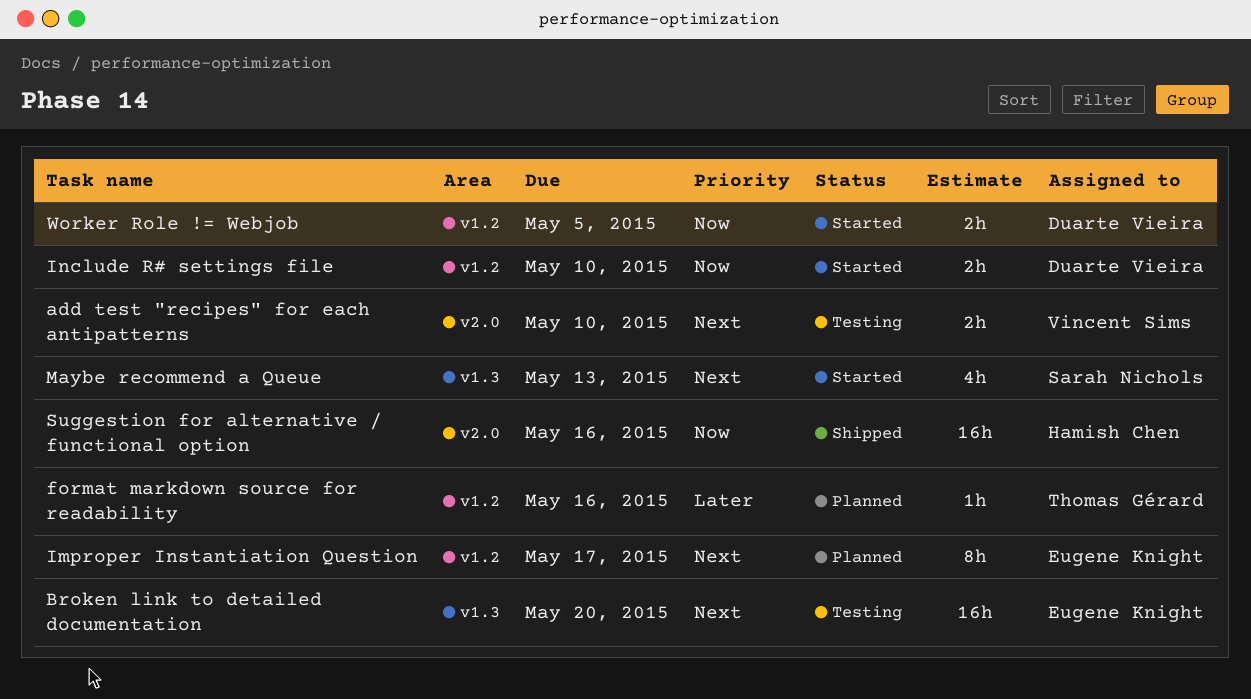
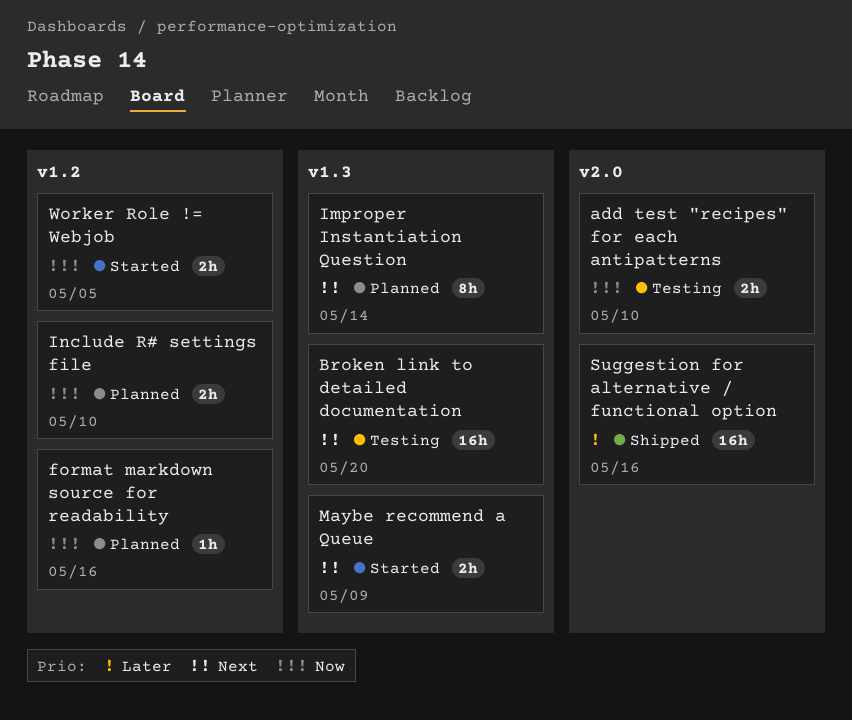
add test "recipes" for each antipatterns, priority: Next -> Now
format markdown source for readability, priority: Later -> Now
Improper Instantiation Question, label: v1.2 -> v1.3
Improper Instantiation Question, due: May 17 -> May 14
Include R# settings file, status: Started -> Planned
Maybe recommend a Queue, estimate: 4h -> 2h
Maybe recommend a Queue, due: May 13 -> May 9
Suggestion for alternative / functional option, priority: Now -> Later

